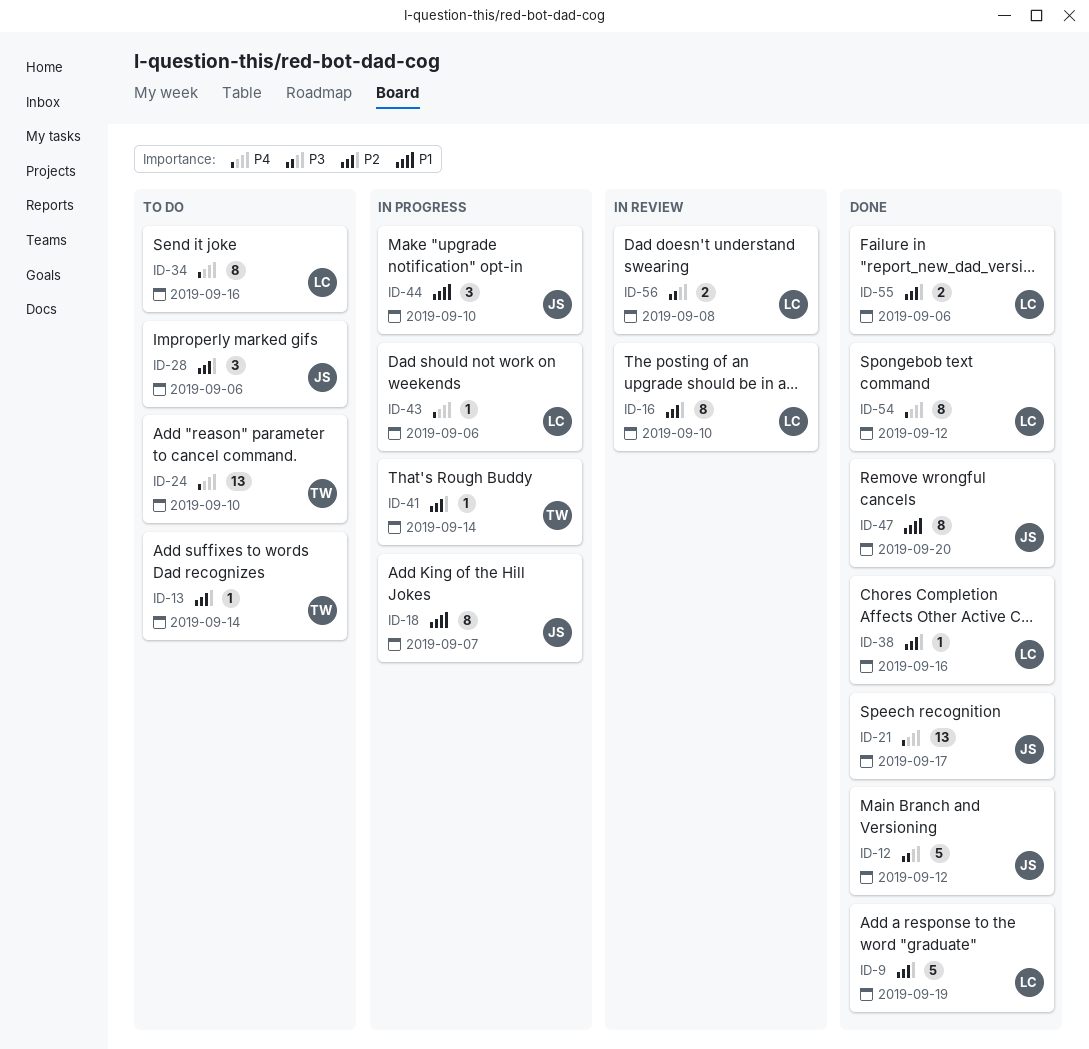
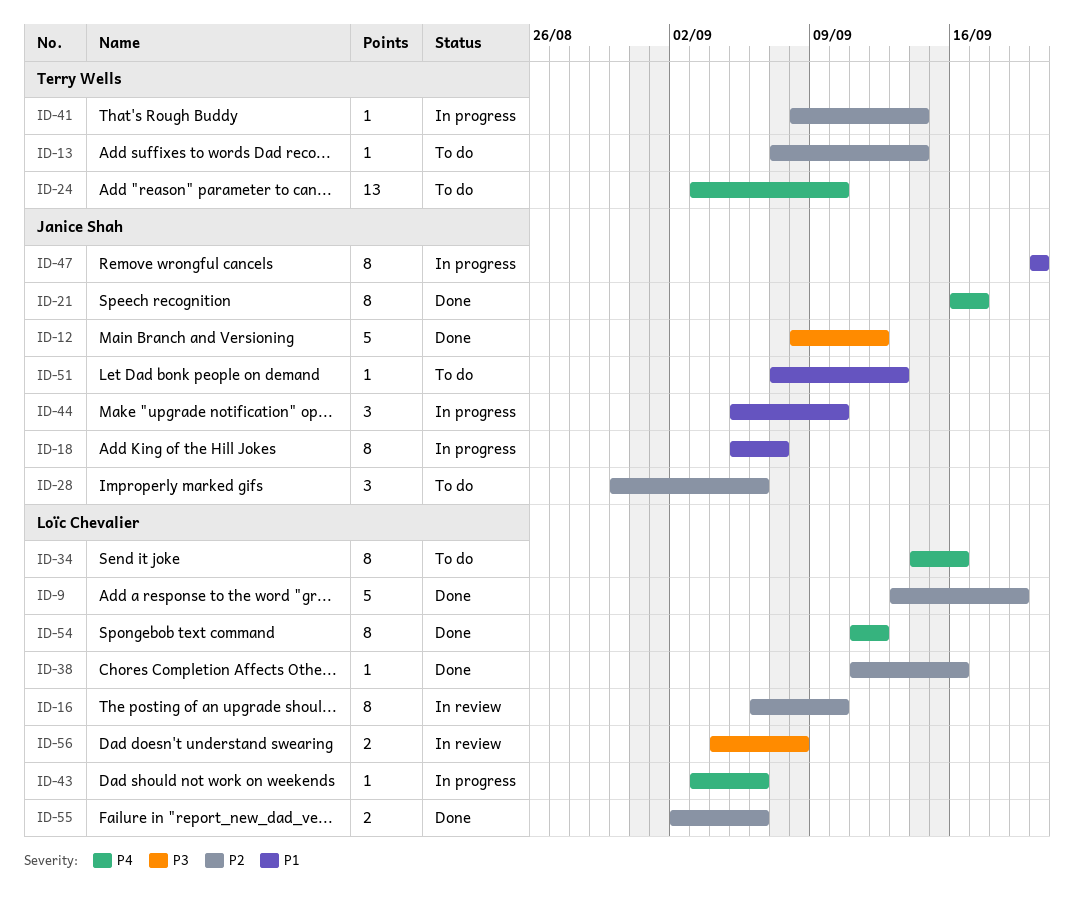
ID-21, estimate: 13 -> 8
ID-47, status: Done -> In progress
ID-51: none -> present

